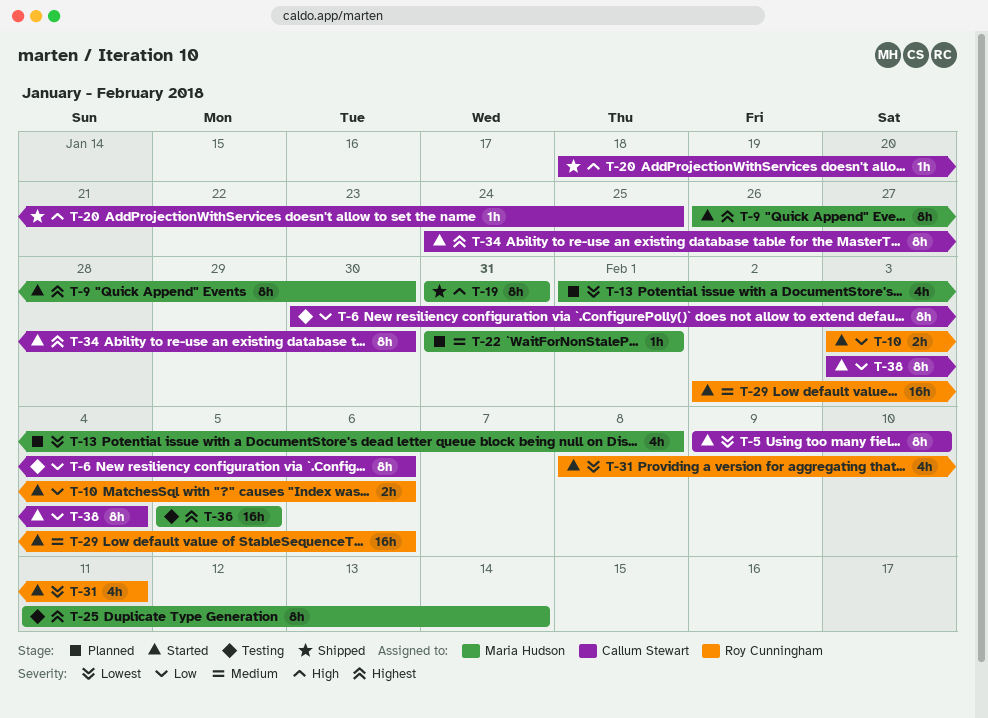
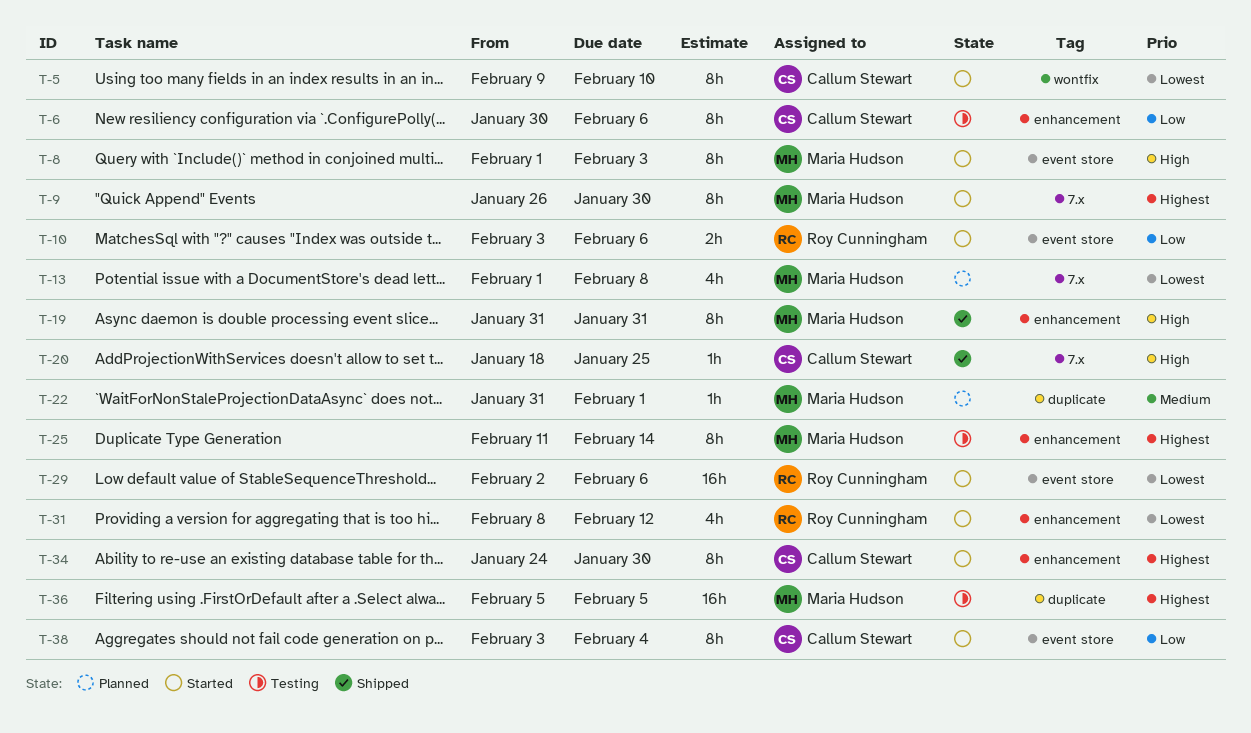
T-8: none -> present
T-29, priority: Medium -> Lowest
T-31, due: Feb 11 -> Feb 12

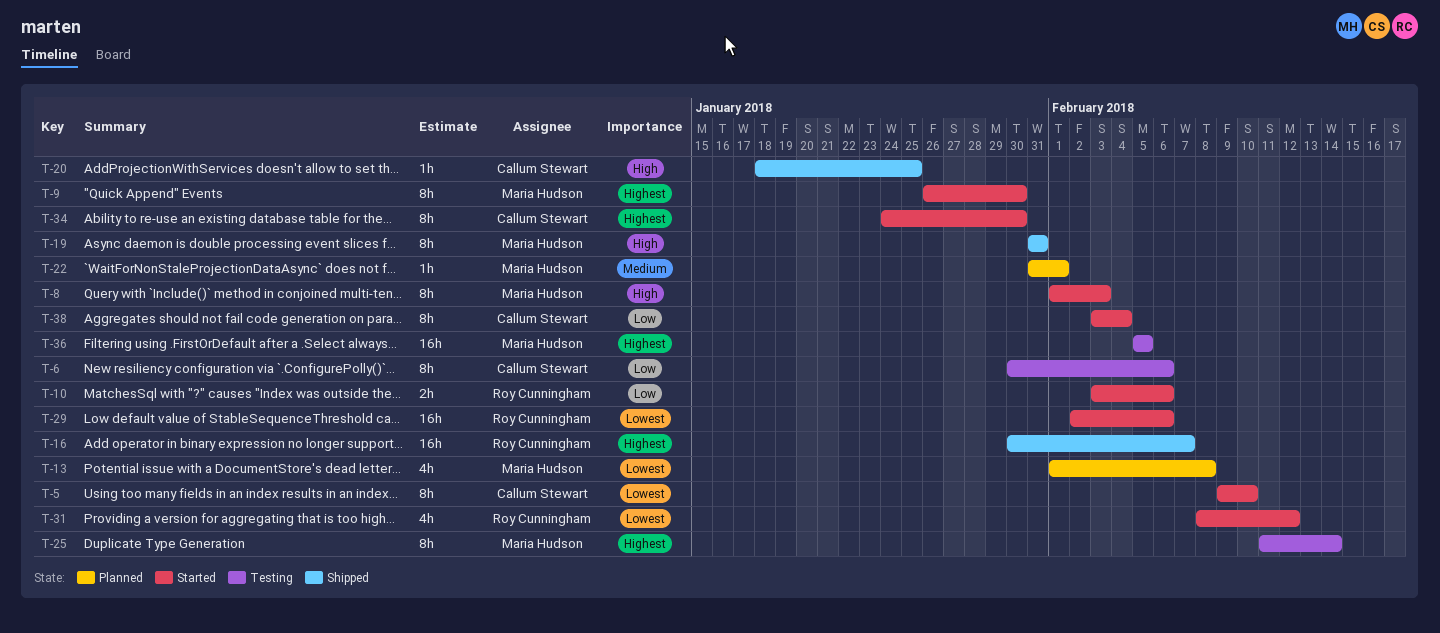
T-16: none -> present

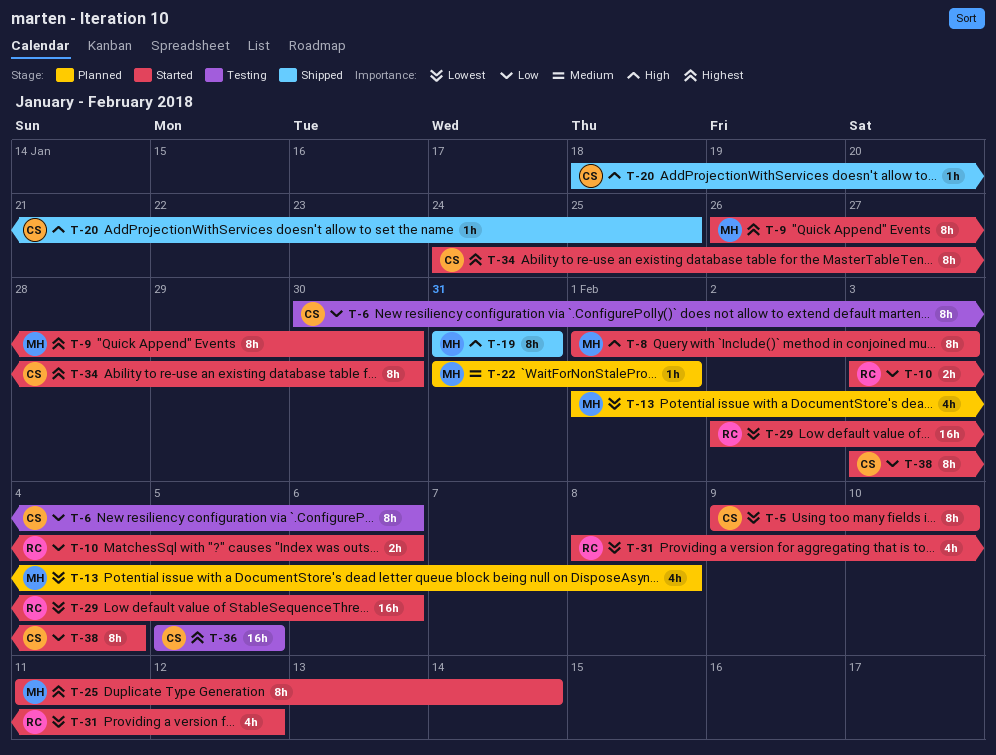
T-16: present -> none
T-25, status: Testing -> Started
T-36, owner: Maria Hudson -> Callum Stewart

